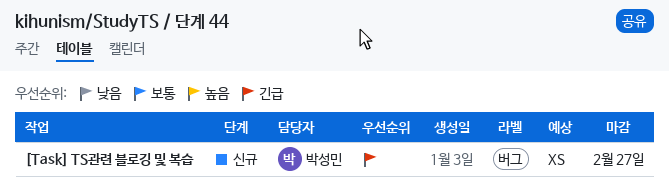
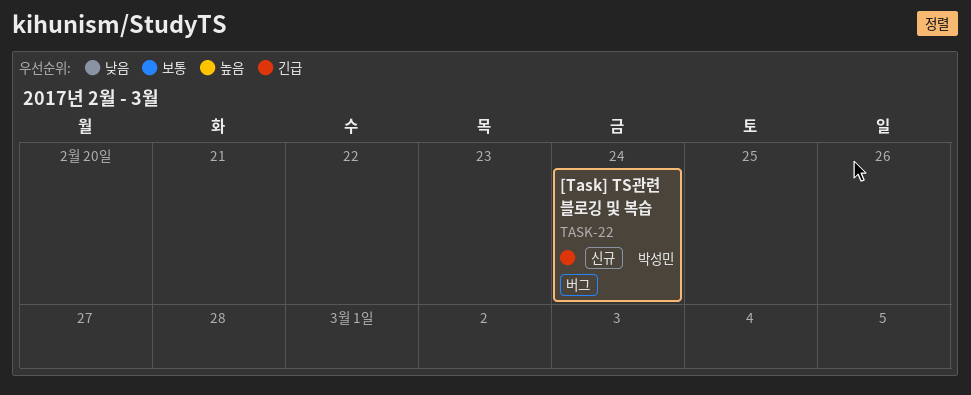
[Task] TS관련 블로깅 및 복습, due: Feb 27 -> Feb 24

